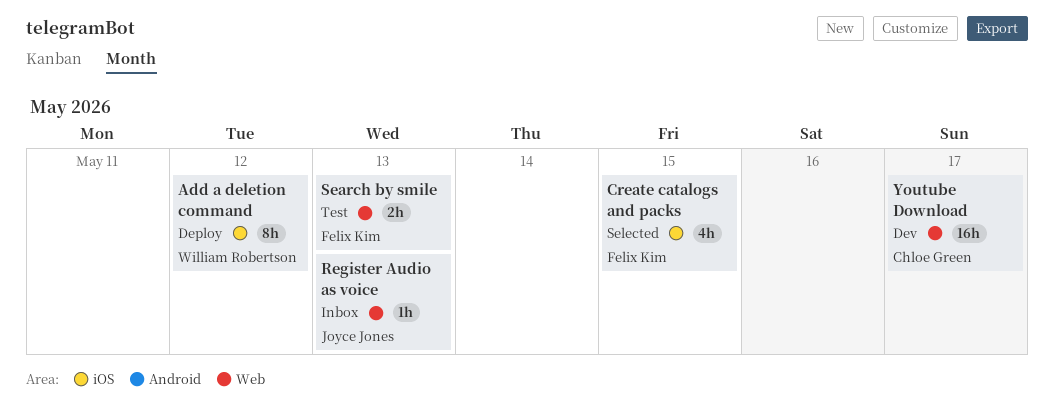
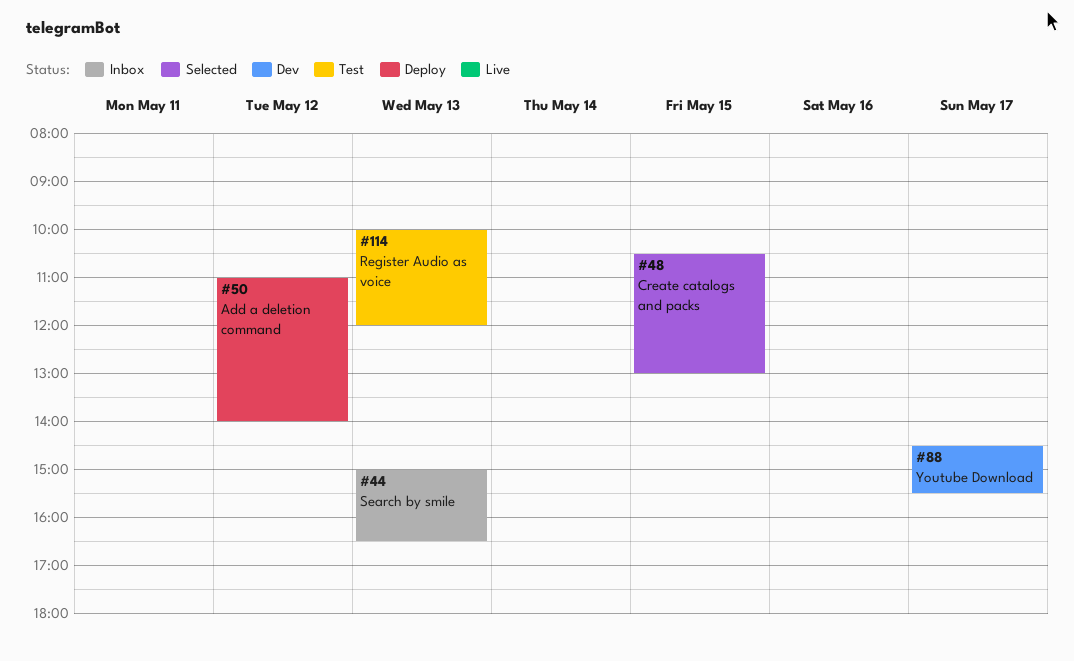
Register Audio as voice, status: Inbox -> Test
Search by smile, status: Test -> Inbox

